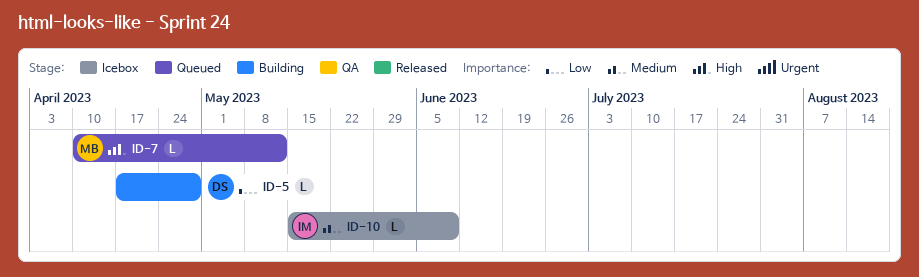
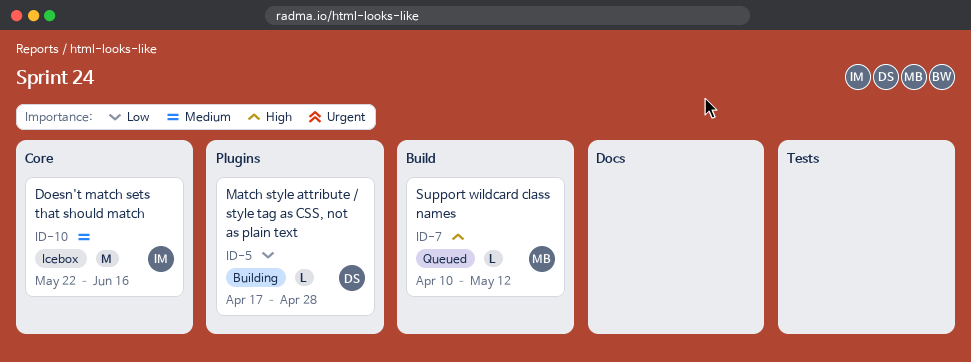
ID-10, estimate: L -> M
ID-10, start: May 15 -> May 22
ID-10, due: Jun 9 -> Jun 16

